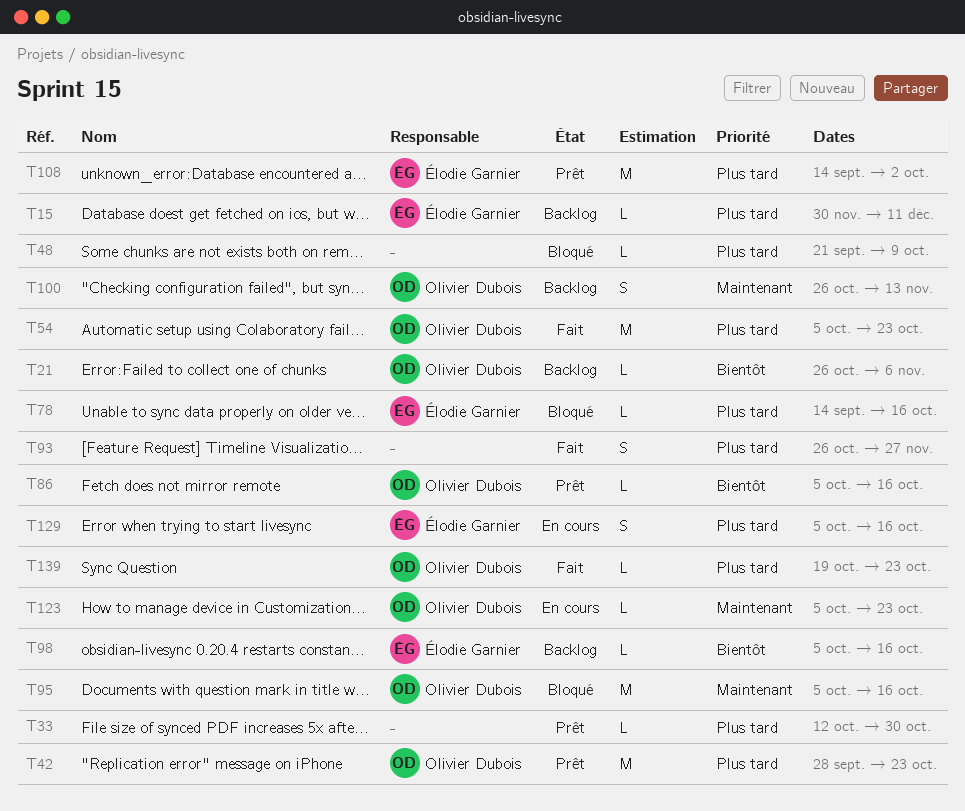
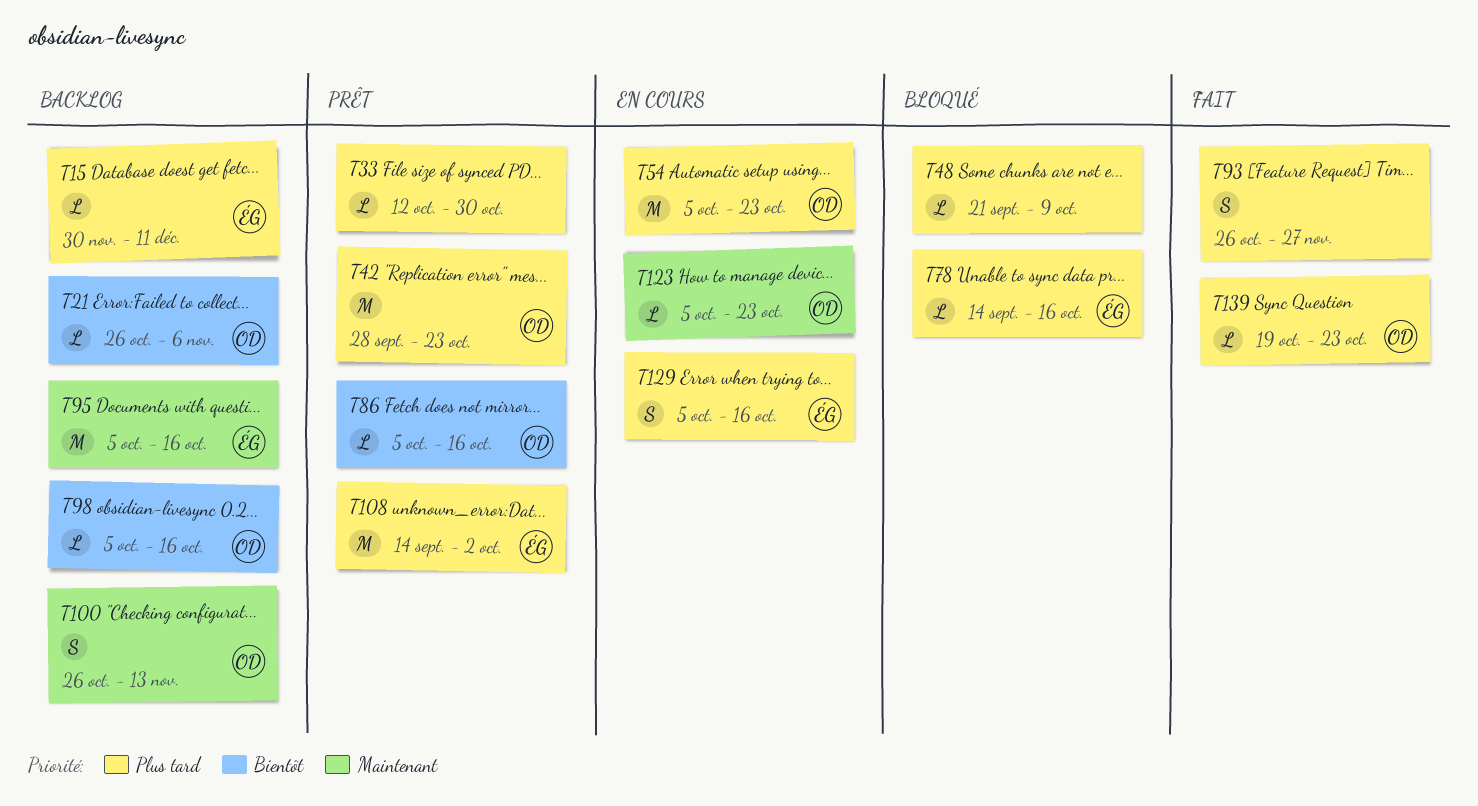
T54, status: Fait -> En cours
T95, status: Bloqué -> Backlog
T95, owner: Olivier Dubois -> Élodie Garnier
T98, owner: Élodie Garnier -> Olivier Dubois

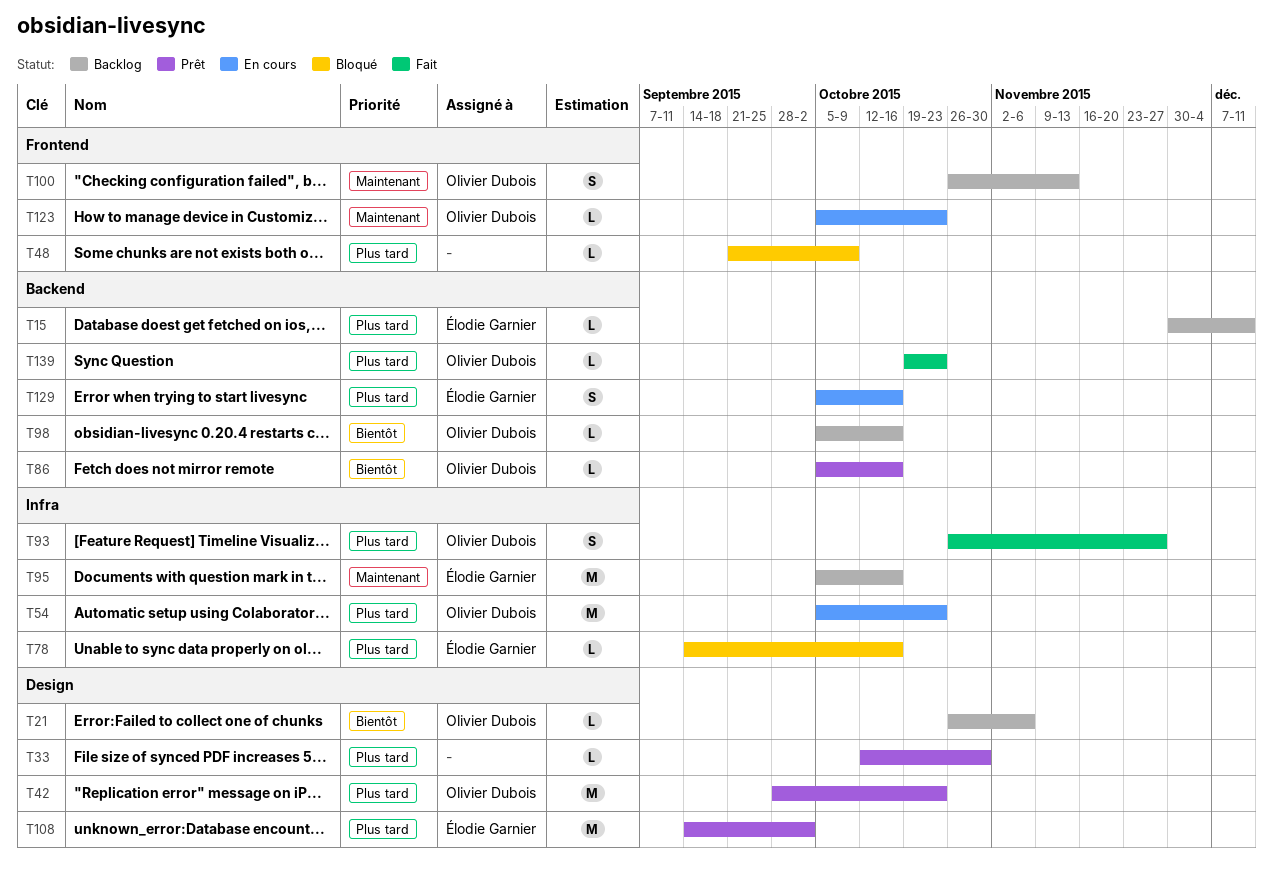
T93, owner: none -> Olivier Dubois

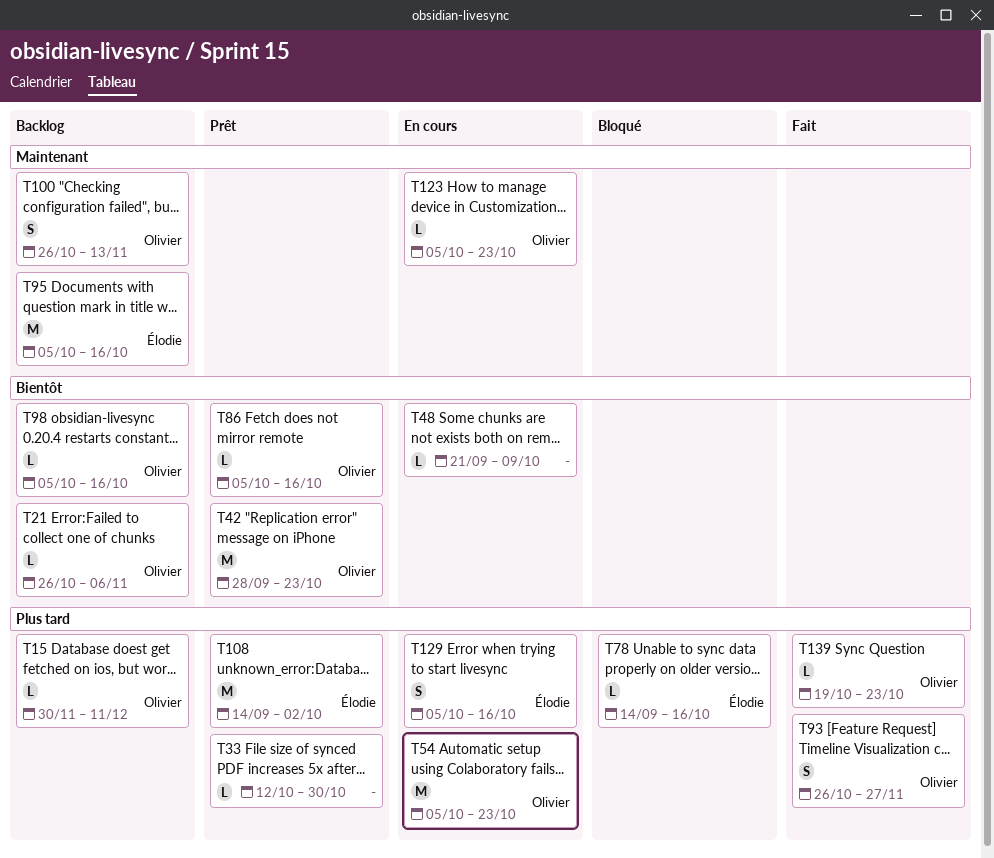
T15, owner: Élodie Garnier -> Olivier Dubois
T42, priority: Plus tard -> Bientôt
T48, status: Bloqué -> En cours
T48, priority: Plus tard -> Bientôt

